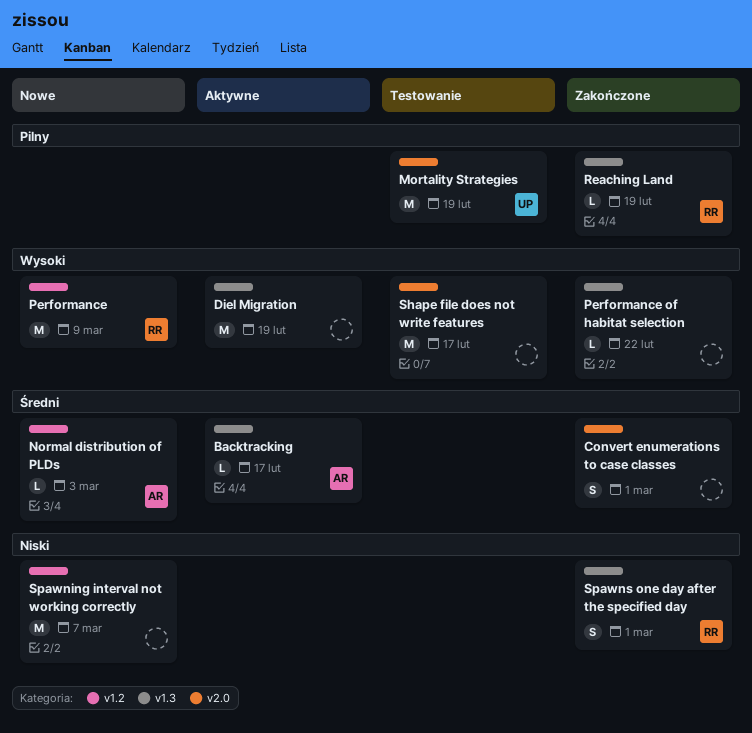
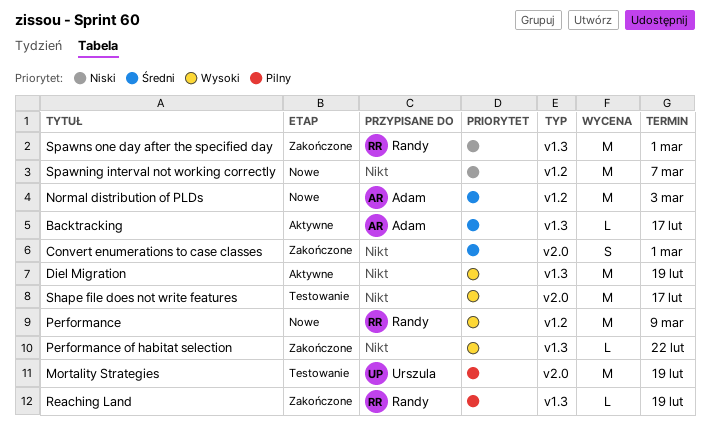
Normal distribution of PLDs, estimate: L -> M
Spawns one day after the specified day, estimate: S -> M

